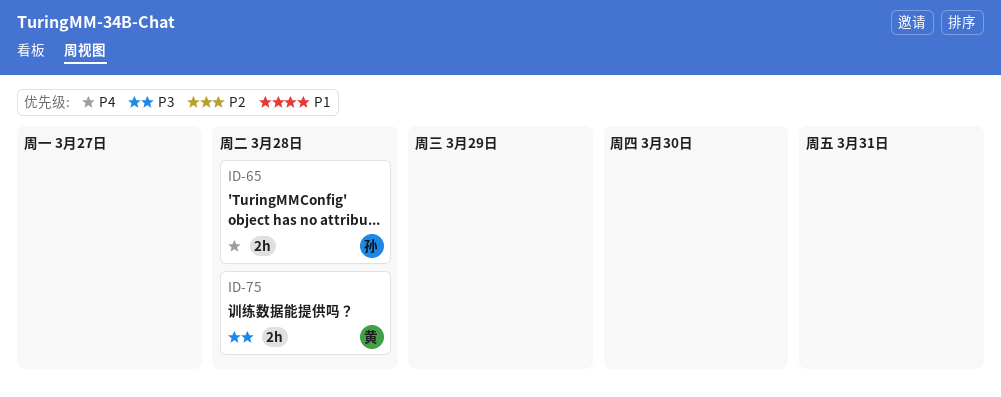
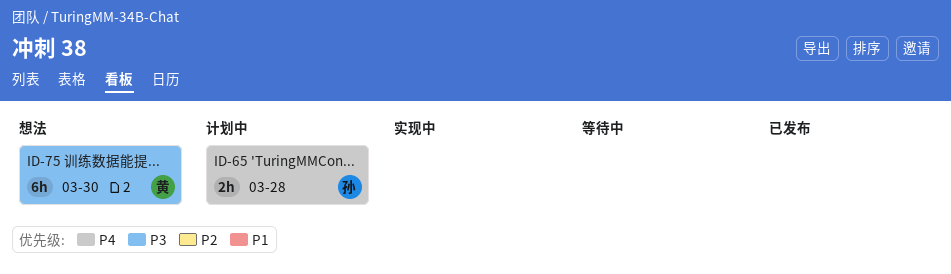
ID-75, estimate: 2h -> 6h
ID-75, due: Mar 28 -> Mar 30

